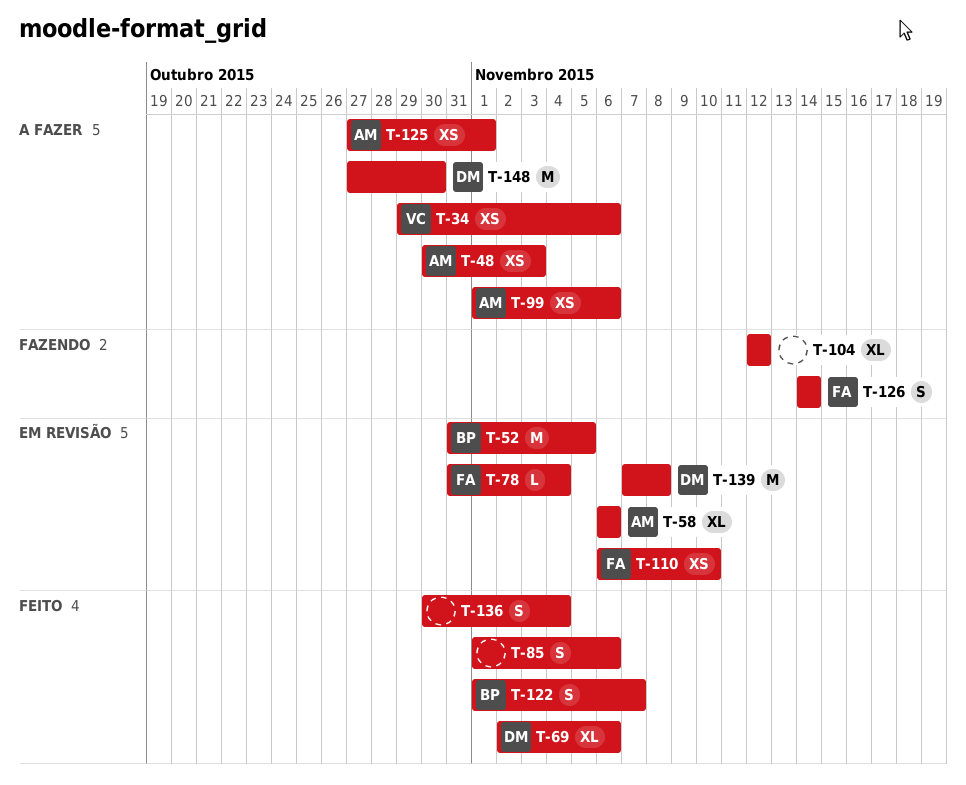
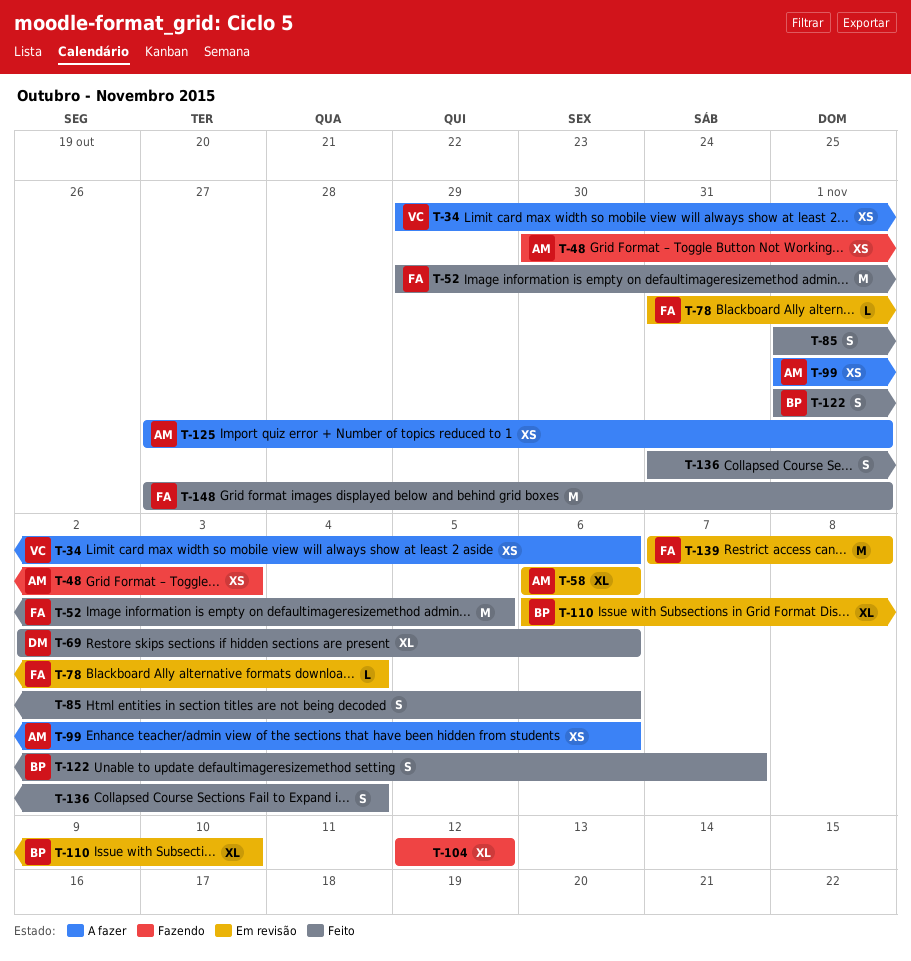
T-48, status: A fazer -> Fazendo
T-52, status: Em revisão -> Feito
T-52, owner: BP -> FA
T-52, start: Oct 31 -> Oct 29
T-110, owner: FA -> BP
T-110, estimate: XS -> XL
T-126: present -> none
T-136, start: Oct 30 -> Oct 31
T-139, owner: DM -> FA
T-148, status: A fazer -> Feito
T-148, owner: DM -> FA
T-148, due: Oct 30 -> Nov 1

